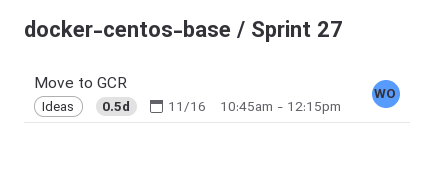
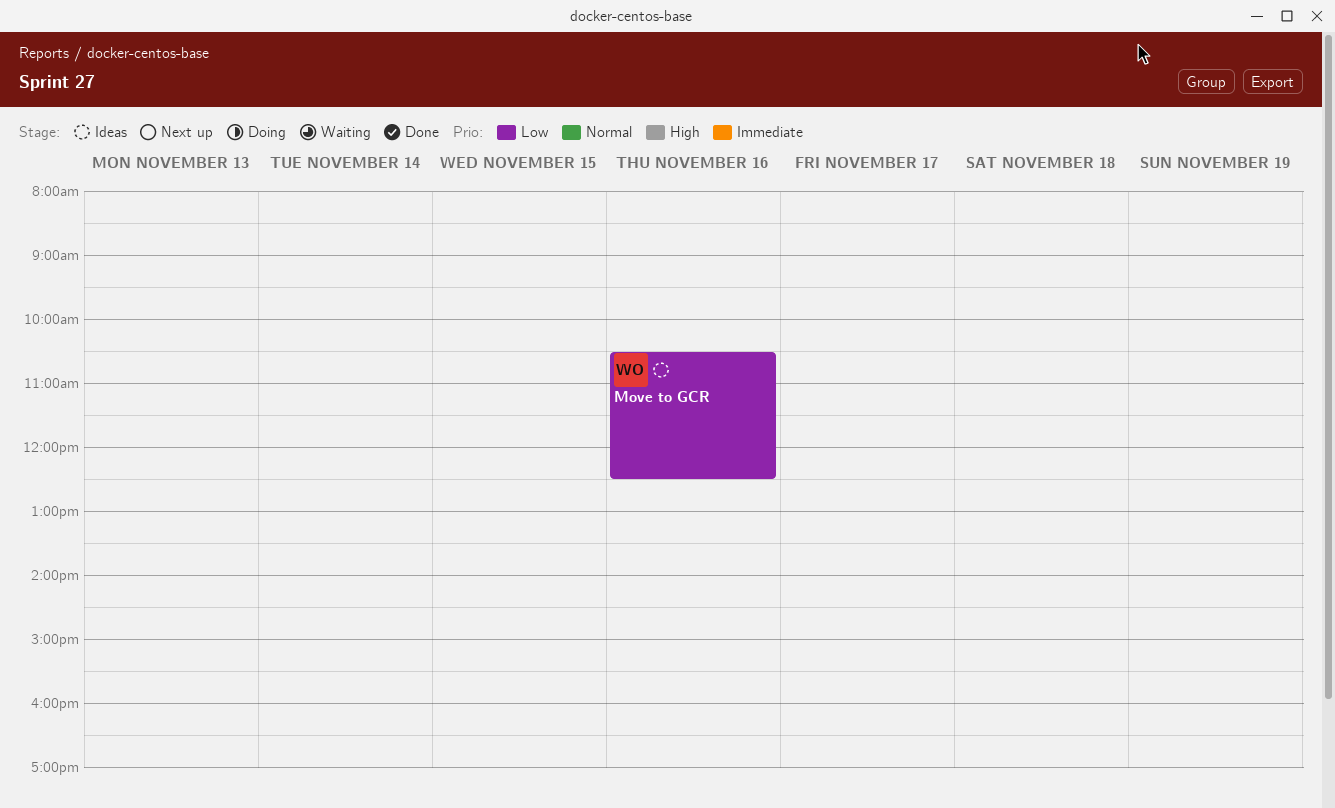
Move to GCR, begins: 10:45 -> 10:30
Move to GCR, ends: 12:15 -> 12:30

